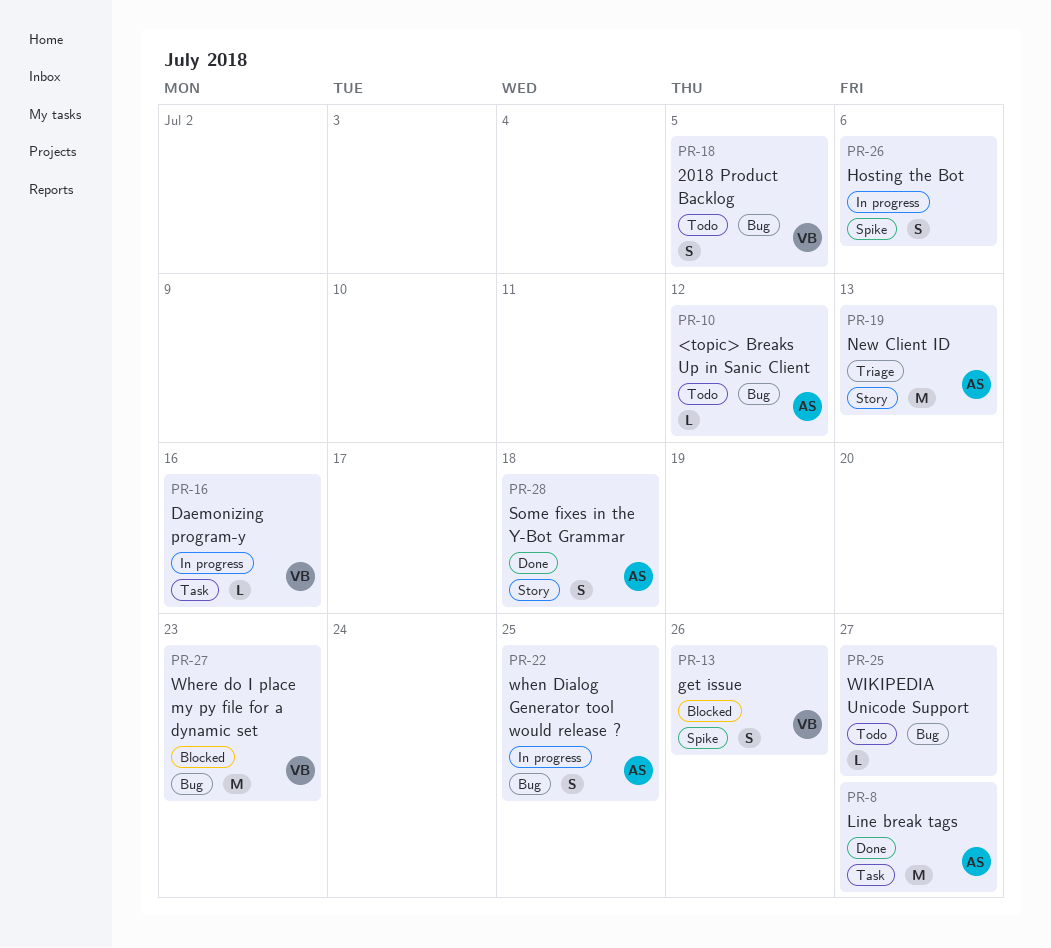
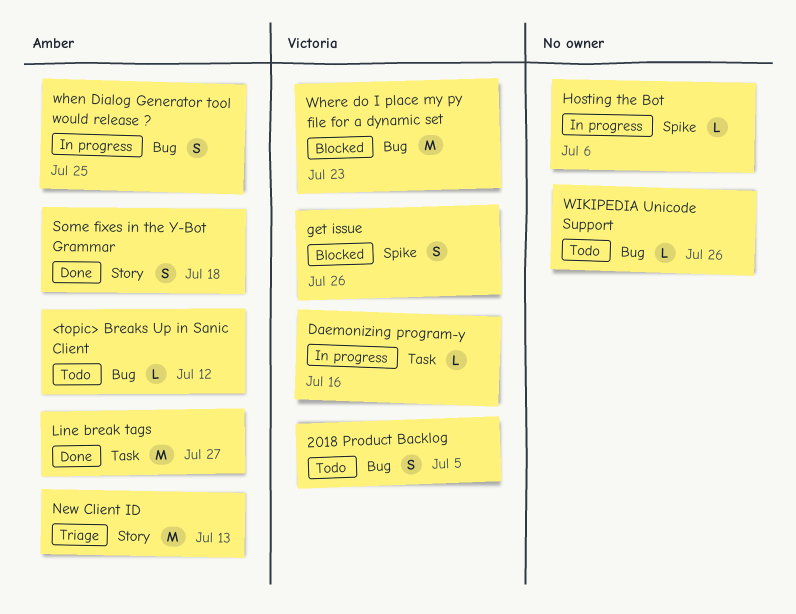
Hosting the Bot, estimate: S -> L
WIKIPEDIA Unicode Support, due: Jul 27 -> Jul 26

